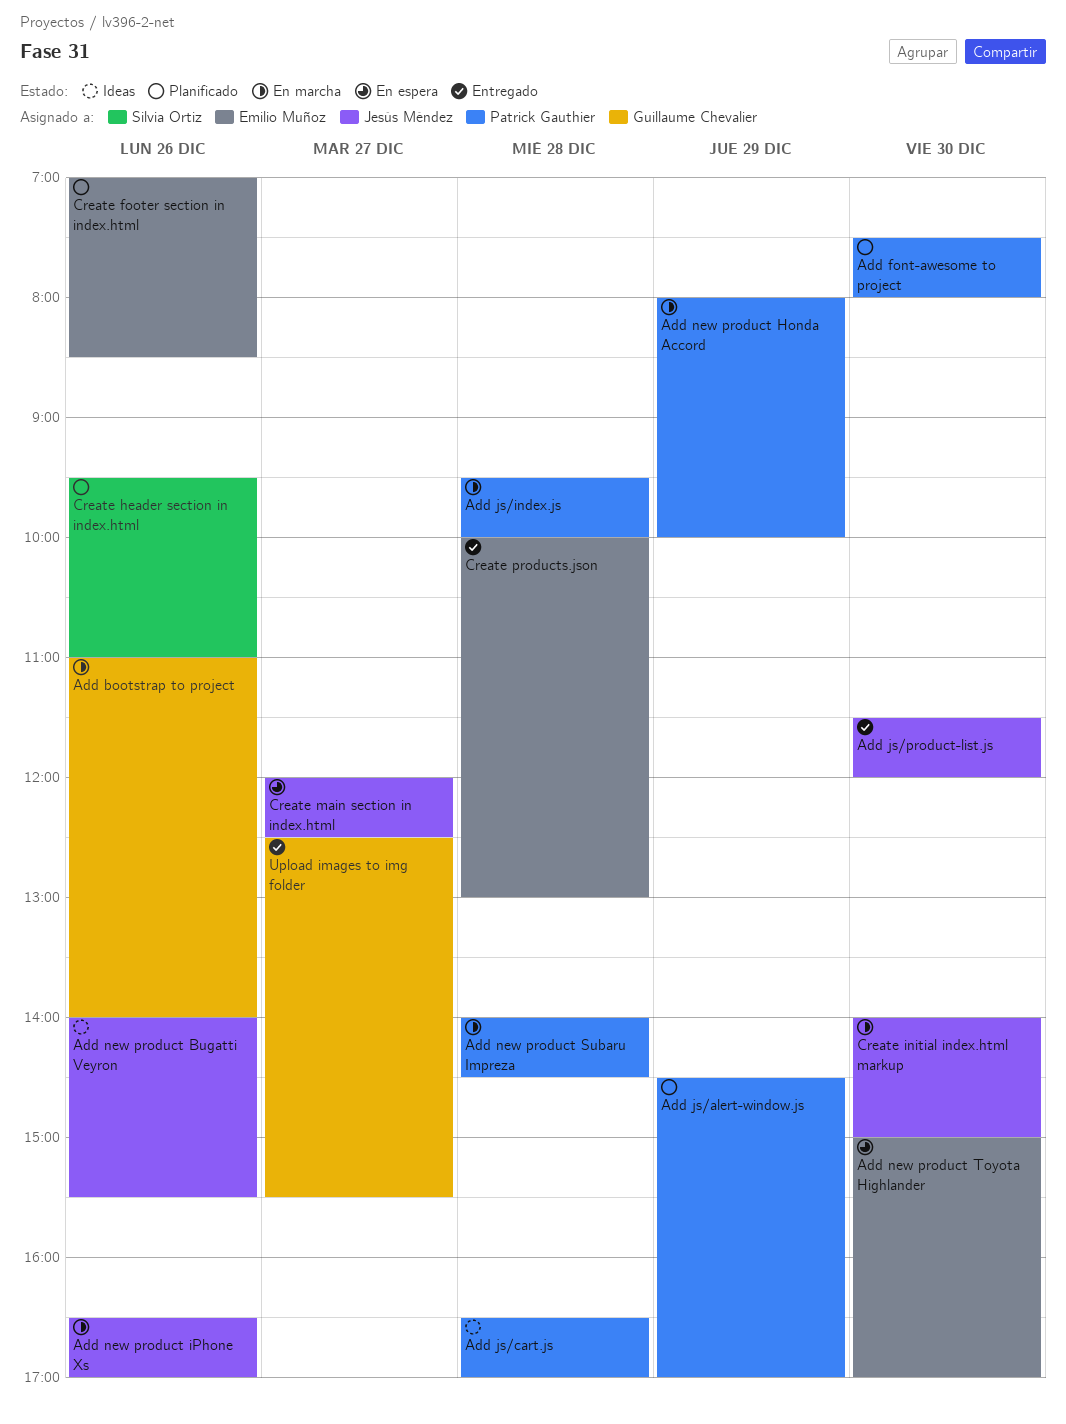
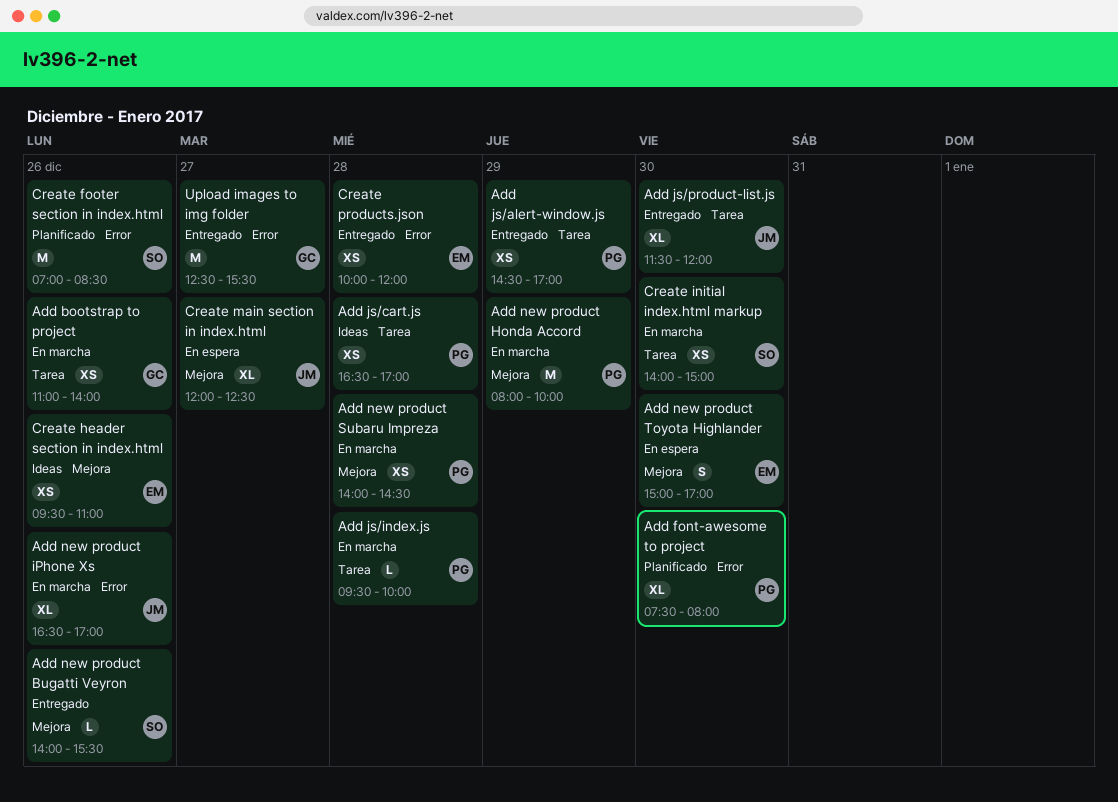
Add js/alert-window.js, status: Planificado -> Entregado
Add new product Bugatti Veyron, status: Ideas -> Entregado
Add new product Bugatti Veyron, owner: Jesús Méndez -> Silvia Ortiz
Create footer section in index.html, owner: Emilio Muñoz -> Silvia Ortiz
Create header section in index.html, status: Planificado -> Ideas
Create header section in index.html, owner: Silvia Ortiz -> Emilio Muñoz
Create initial index.html markup, owner: Jesús Méndez -> Silvia Ortiz
Create products.json, ends: 13:00 -> 12:00

